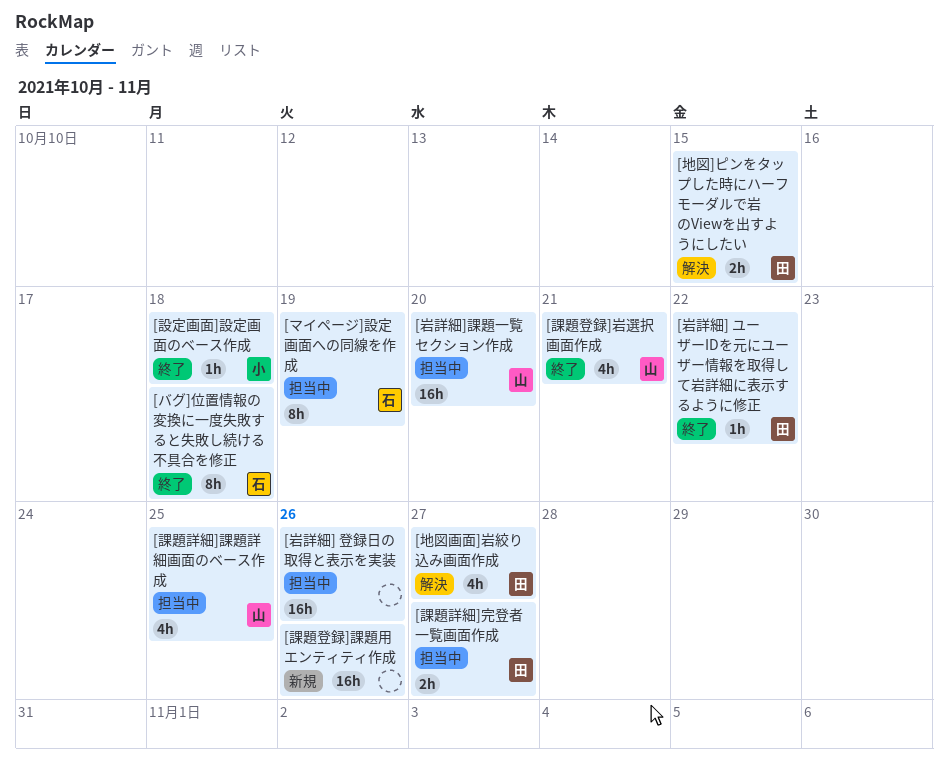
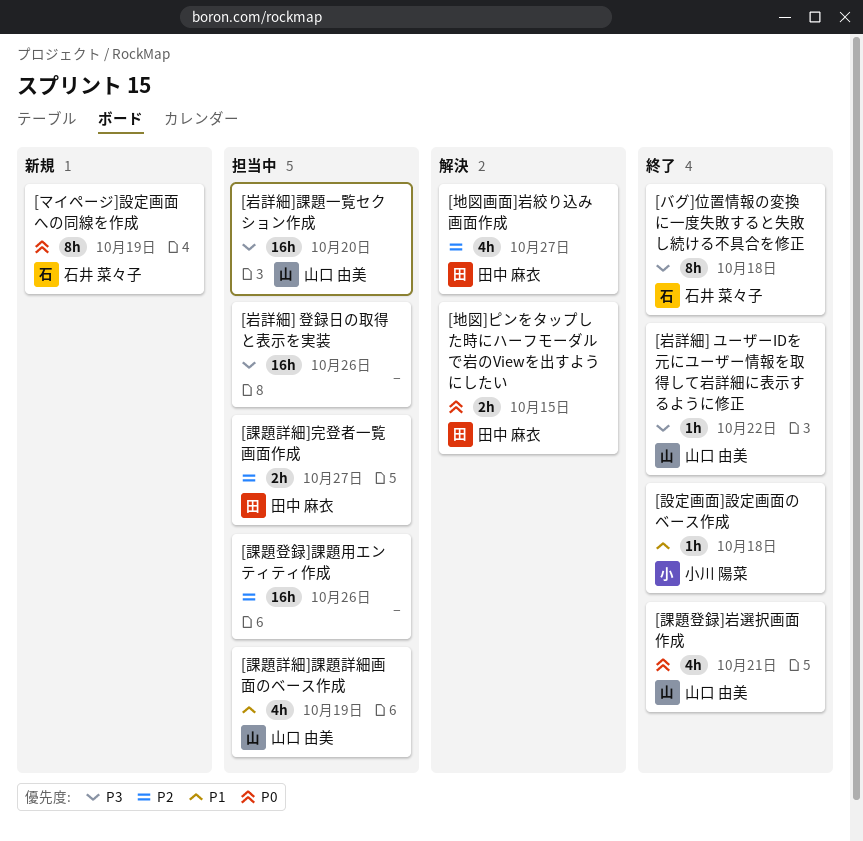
[マイページ]設定画面への同線を作成, status: 担当中 -> 新規
[岩詳細] ユーザーIDを元にユーザー情報を取得して岩詳細に表示するように修正, owner: 田中 麻衣 -> 山口 由美
[課題登録]課題用エンティティ作成, status: 新規 -> 担当中
[課題詳細]課題詳細画面のベース作成, due: Oct 25 -> Oct 19

